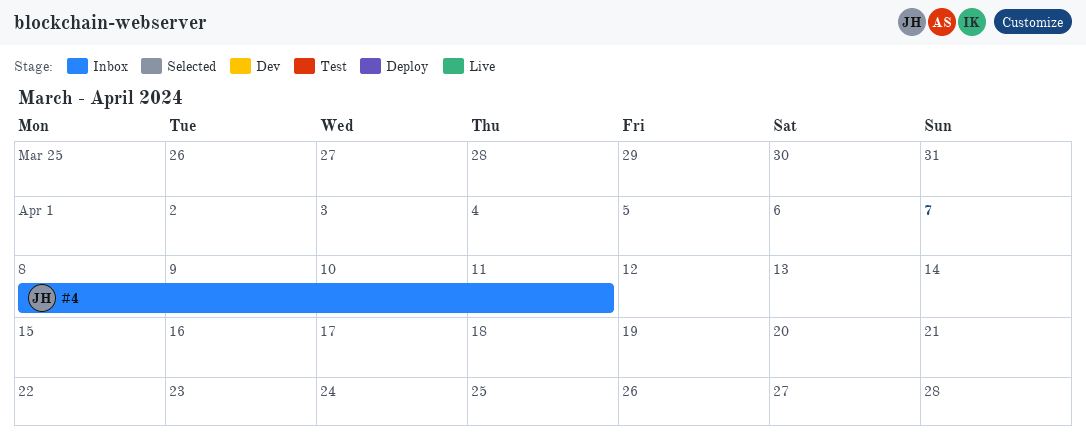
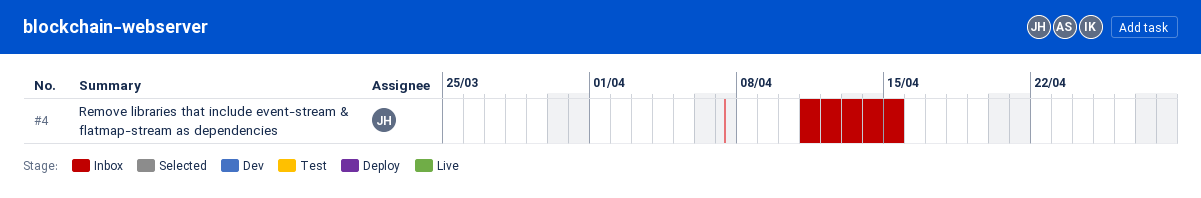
#4, start: Apr 8 -> Apr 11
#4, due: Apr 11 -> Apr 15

